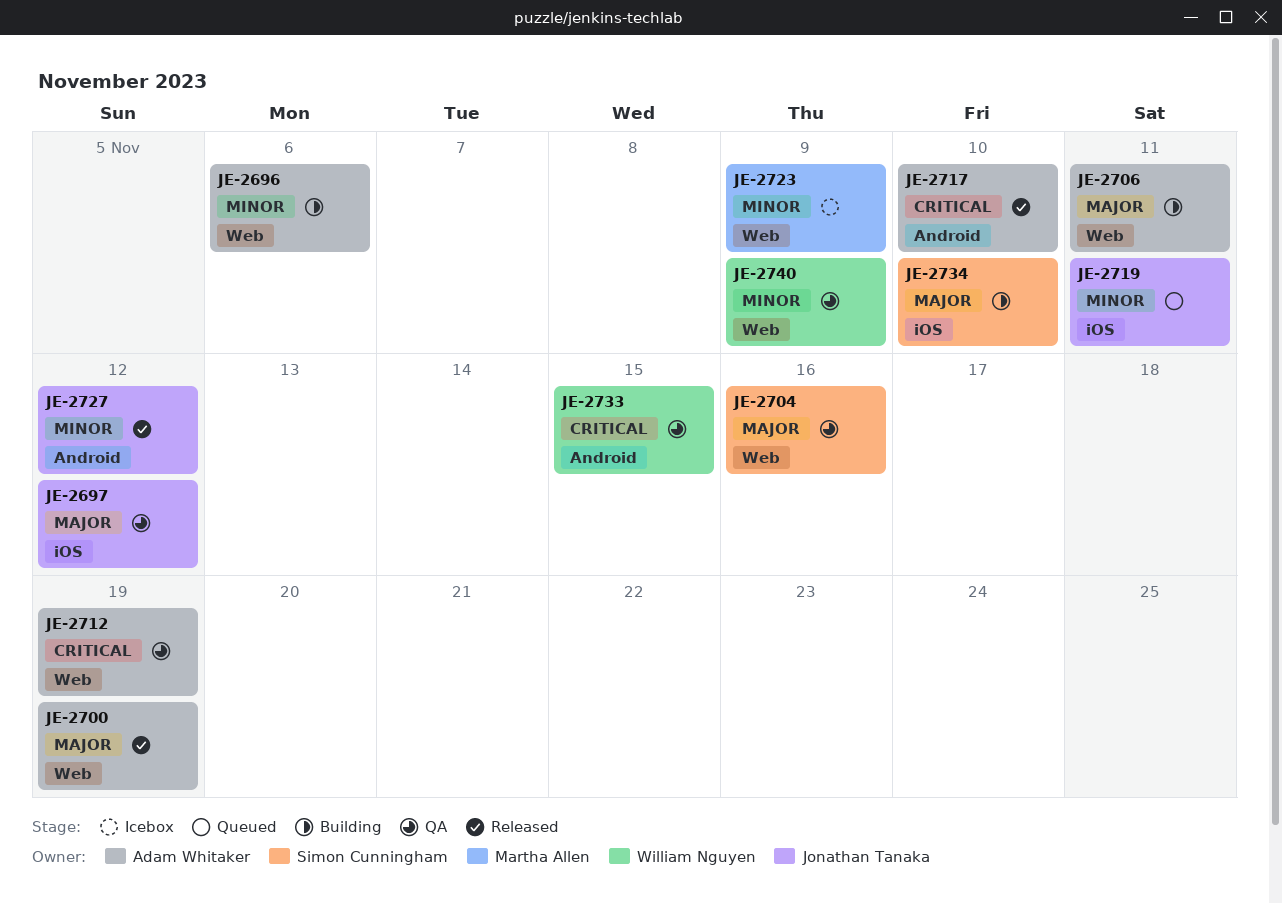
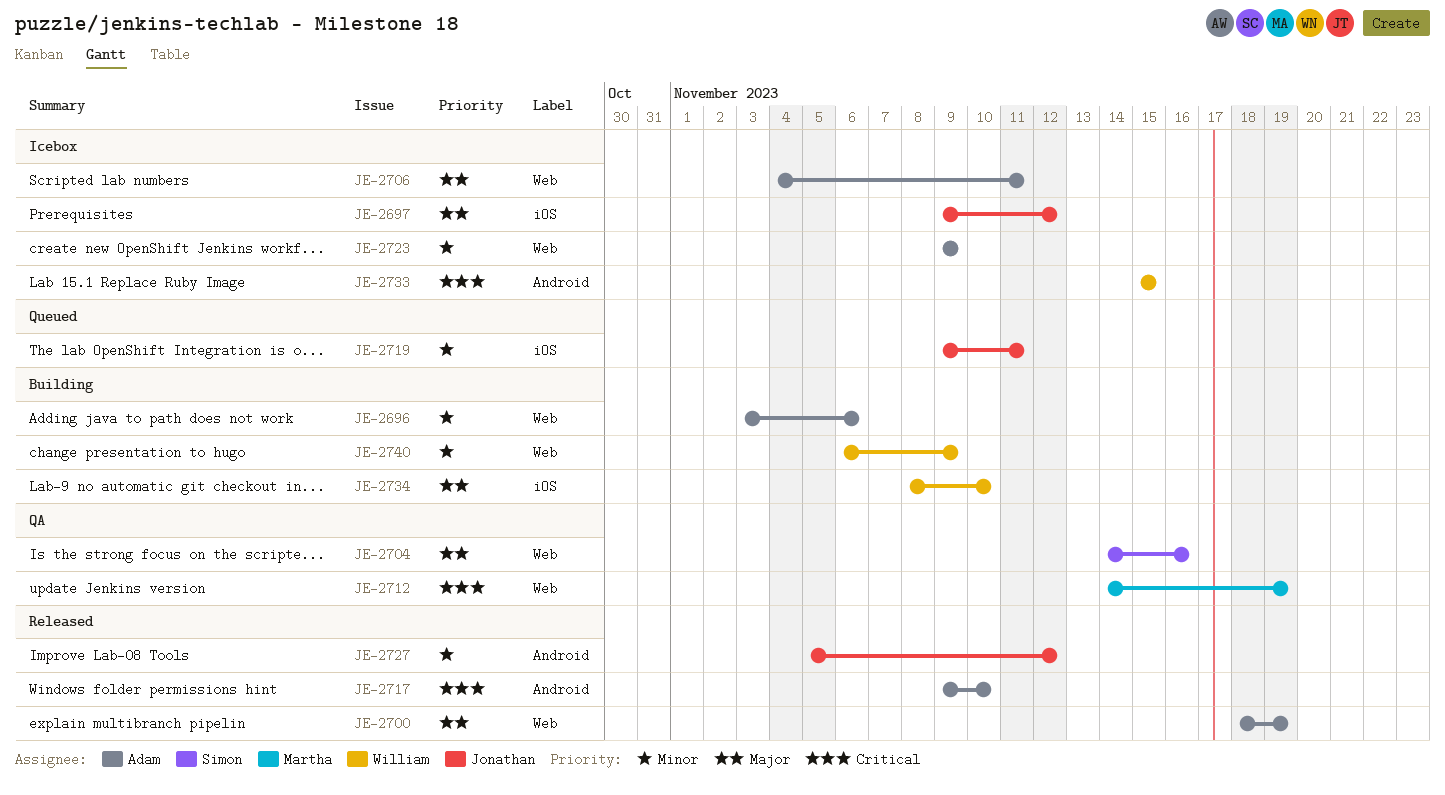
JE-2697, status: QA -> Icebox
JE-2706, status: Building -> Icebox
JE-2712, owner: Adam Whitaker -> Martha Allen
JE-2723, owner: Martha Allen -> Adam Whitaker
JE-2733, status: QA -> Icebox
JE-2734, owner: Simon Cunningham -> William Nguyen
JE-2740, status: QA -> Building

